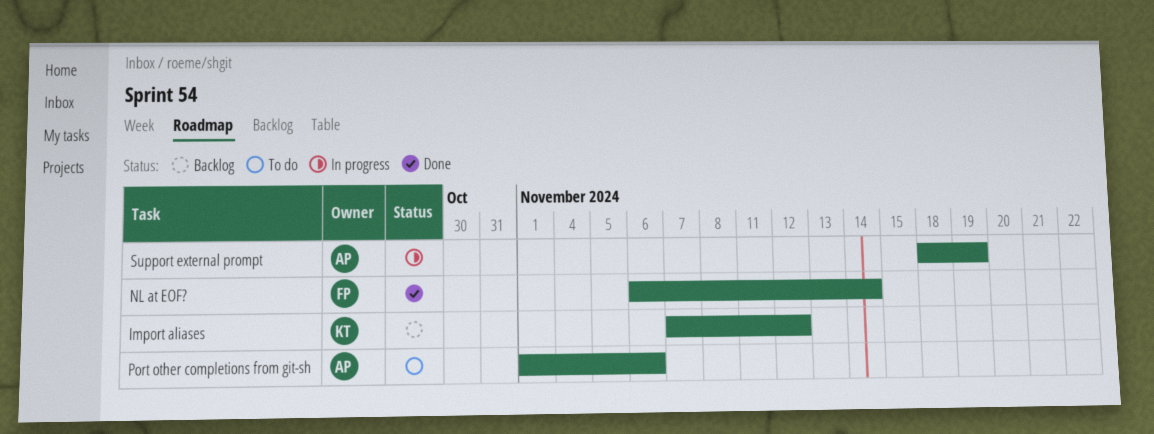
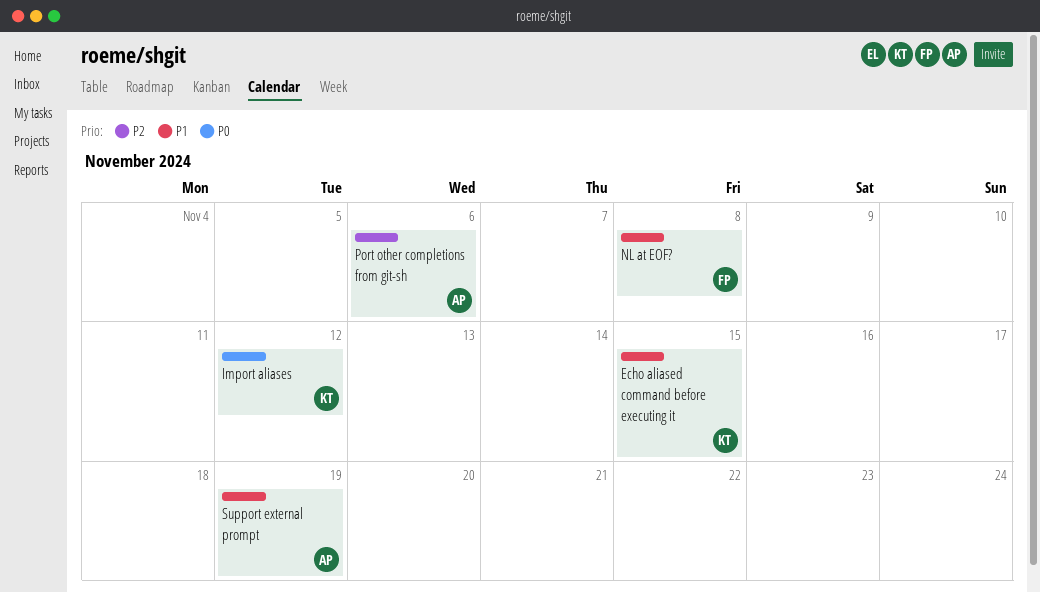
Echo aliased command before executing it: none -> present
NL at EOF?, due: Nov 14 -> Nov 8

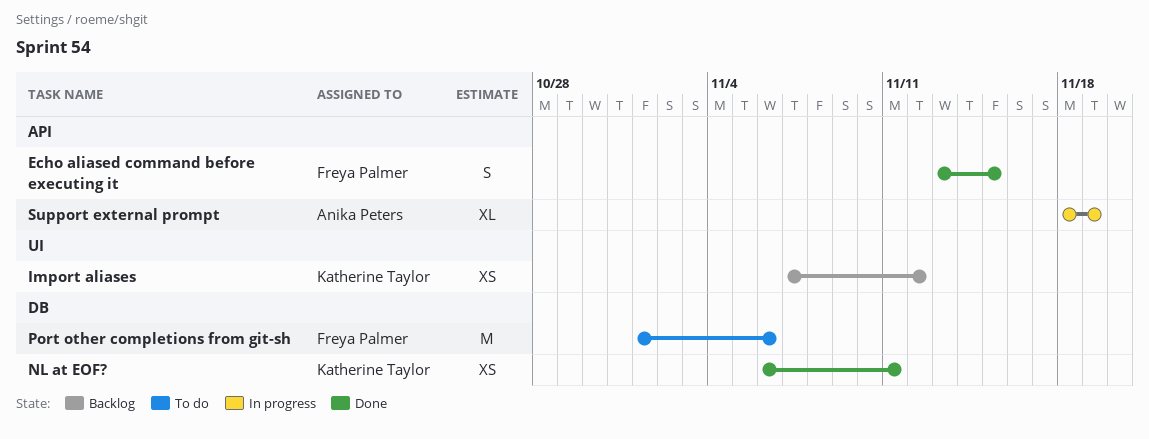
Echo aliased command before executing it, owner: Katherine Taylor -> Freya Palmer
NL at EOF?, owner: Freya Palmer -> Katherine Taylor
NL at EOF?, due: Nov 8 -> Nov 11
Port other completions from git-sh, owner: Anika Peters -> Freya Palmer

